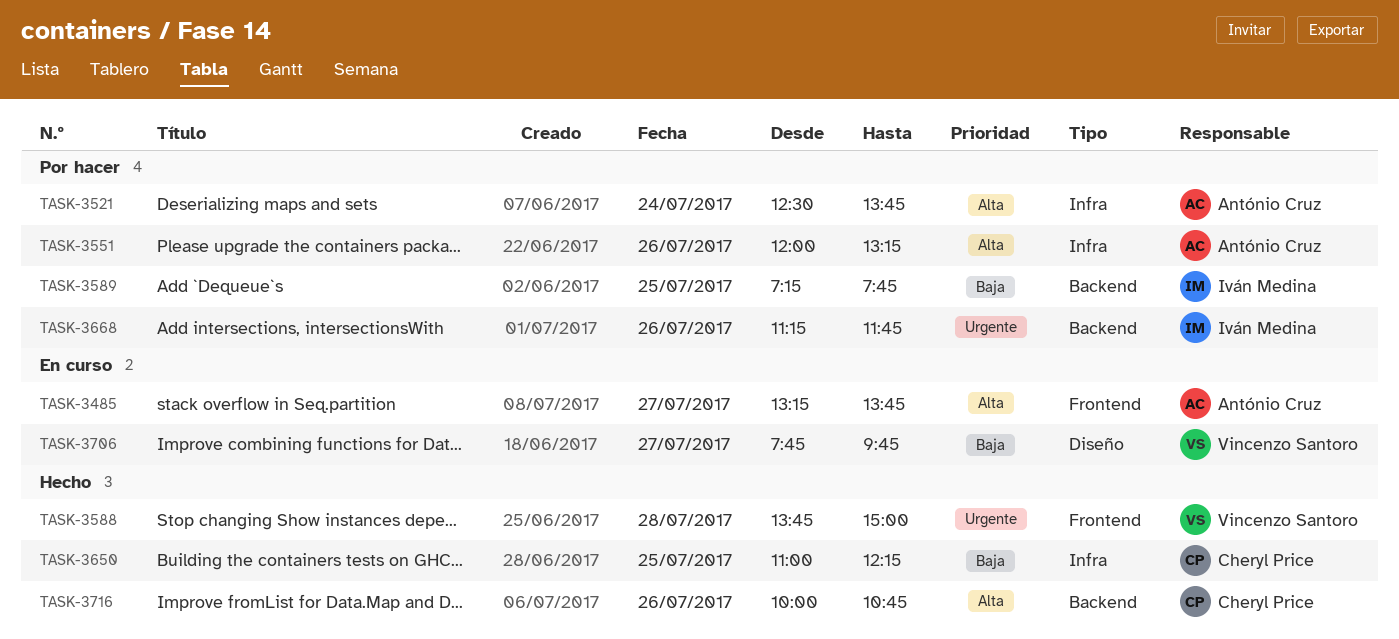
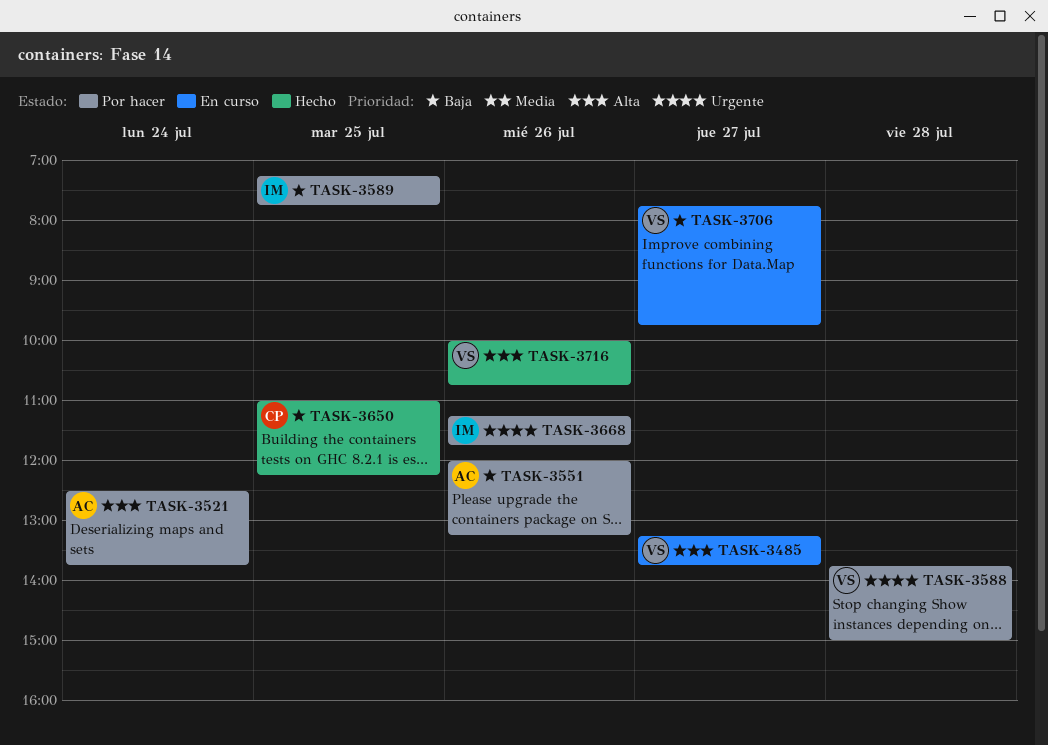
TASK-3485, owner: António Cruz -> Vincenzo Santoro
TASK-3551, priority: Alta -> Baja
TASK-3588, status: Hecho -> Por hacer
TASK-3716, owner: Cheryl Price -> Vincenzo Santoro

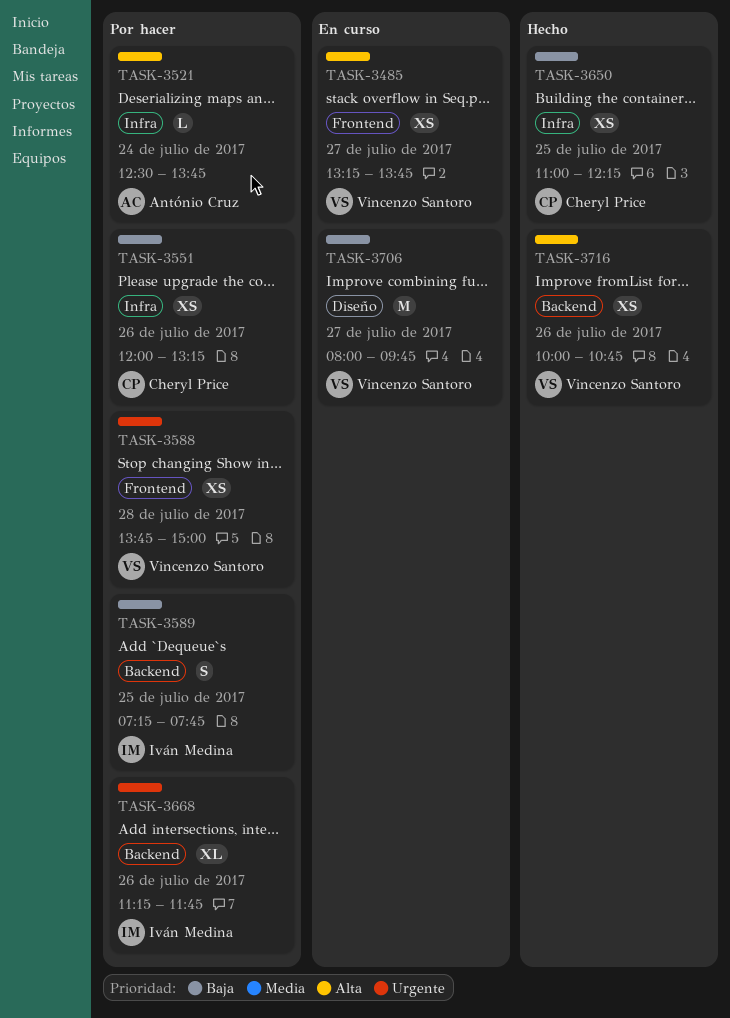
TASK-3551, owner: António Cruz -> Cheryl Price
TASK-3706, begins: 07:45 -> 08:00

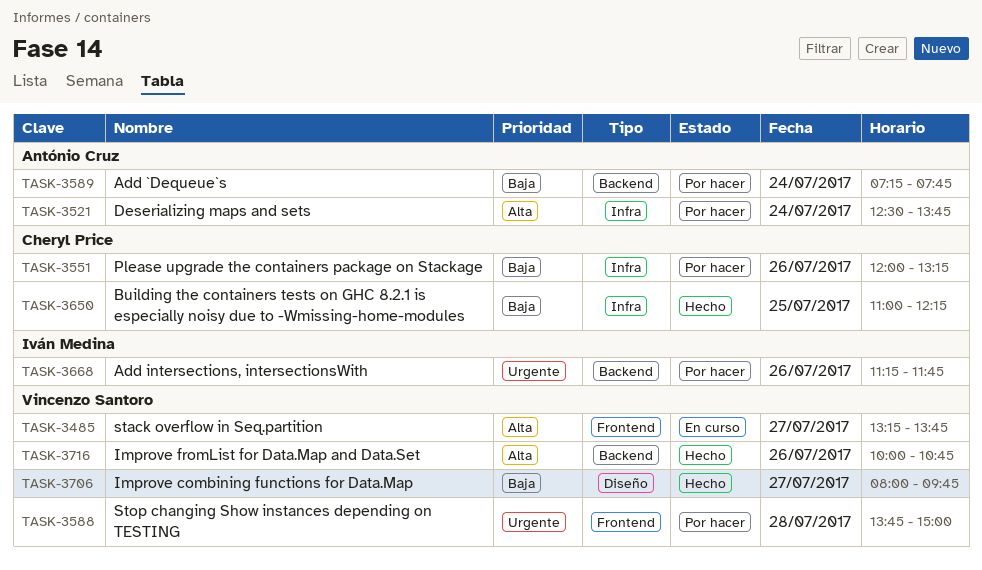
TASK-3589, owner: Iván Medina -> António Cruz
TASK-3589, day: Jul 25 -> Jul 24
TASK-3706, status: En curso -> Hecho

